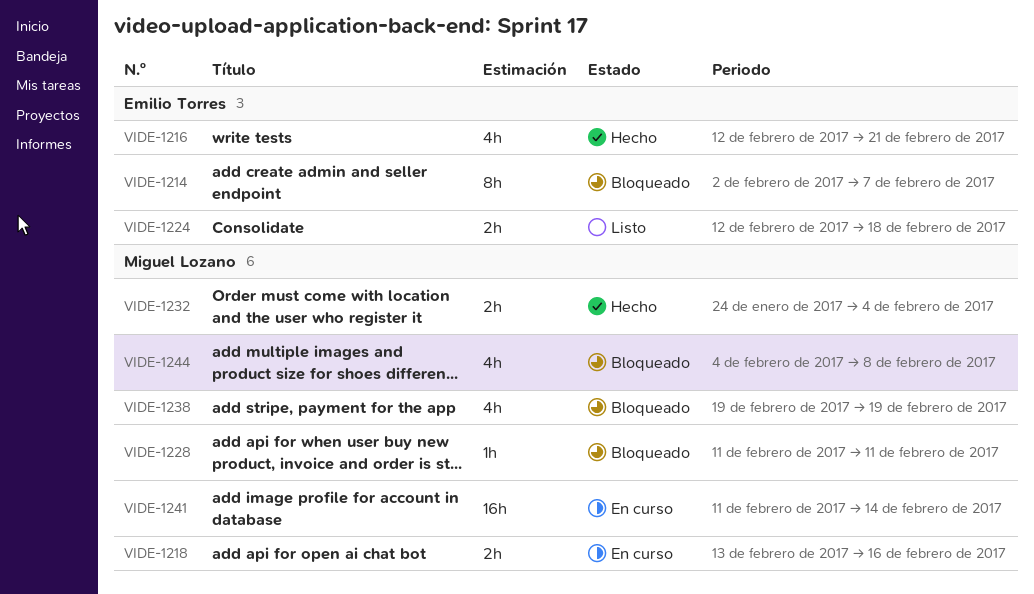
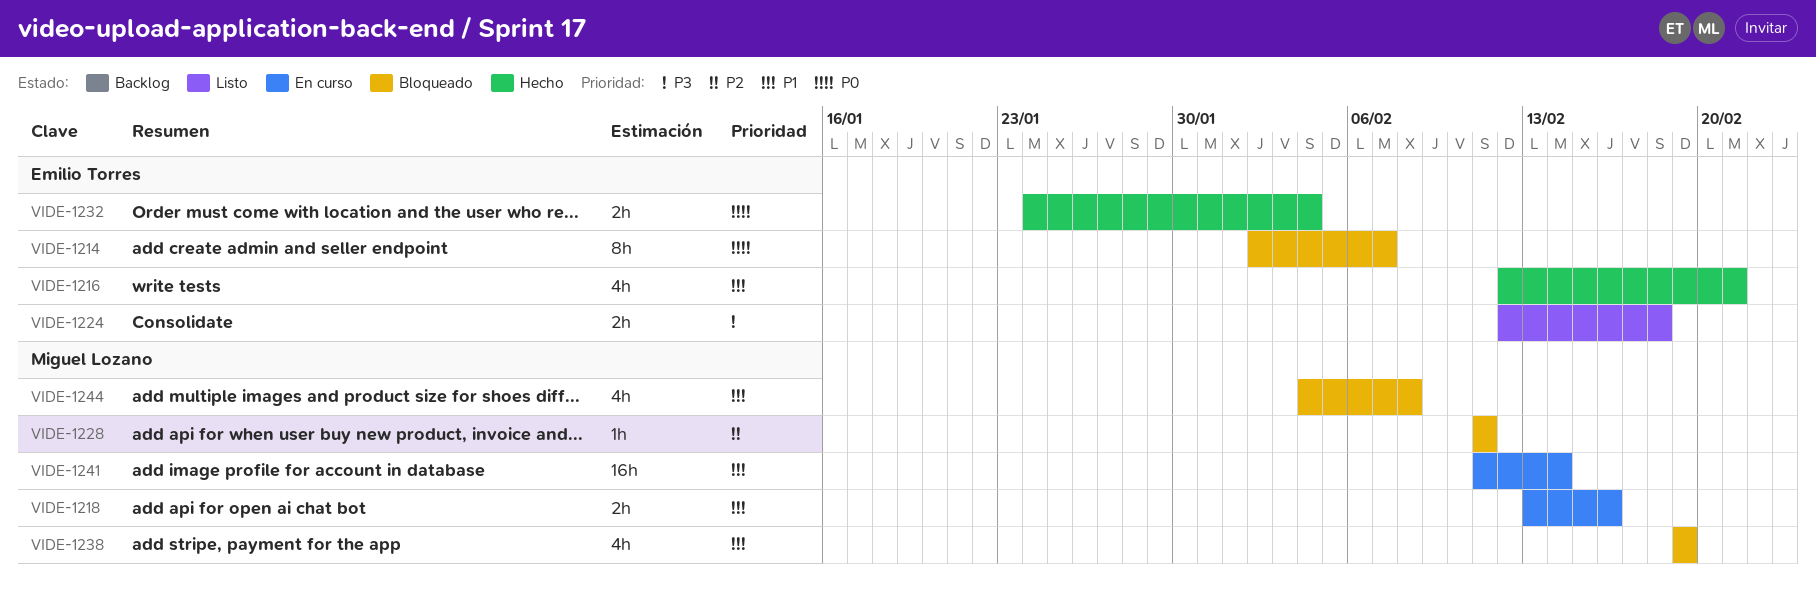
VIDE-1232, owner: Miguel Lozano -> Emilio Torres

